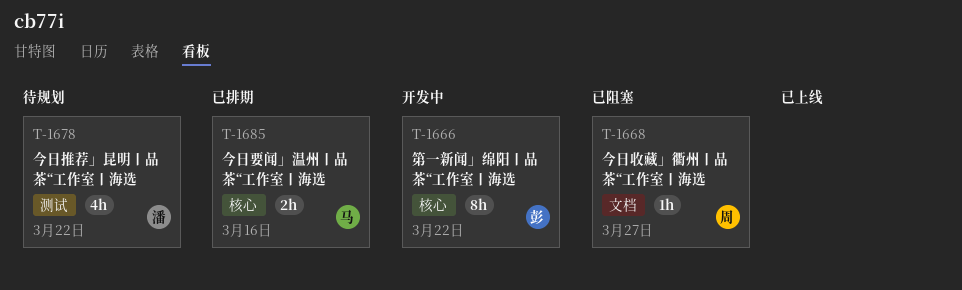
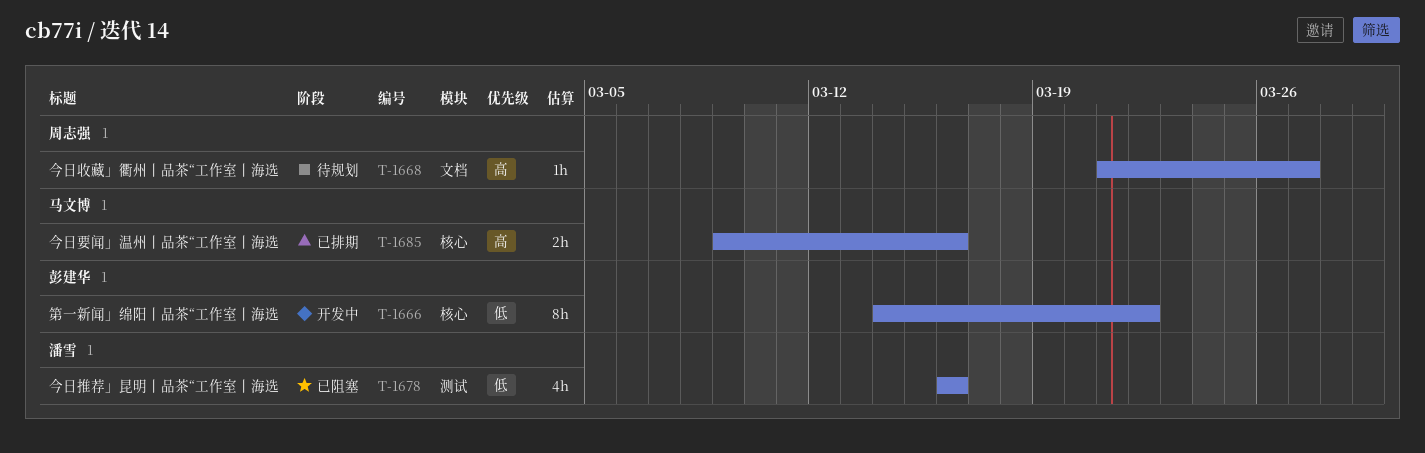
T-1668, status: 已阻塞 -> 待规划
T-1678, status: 待规划 -> 已阻塞
T-1678, due: Mar 22 -> Mar 16

